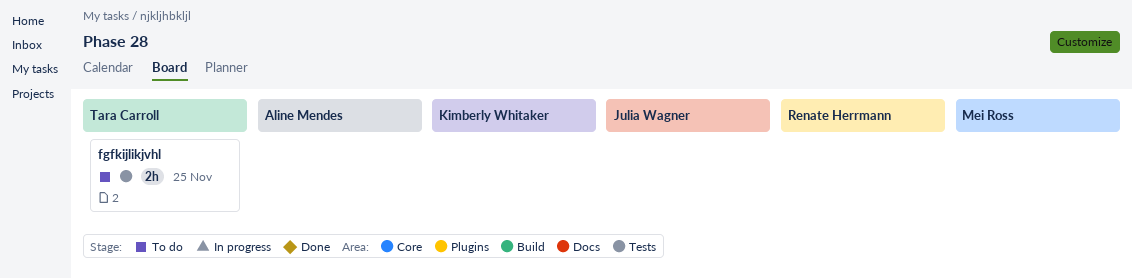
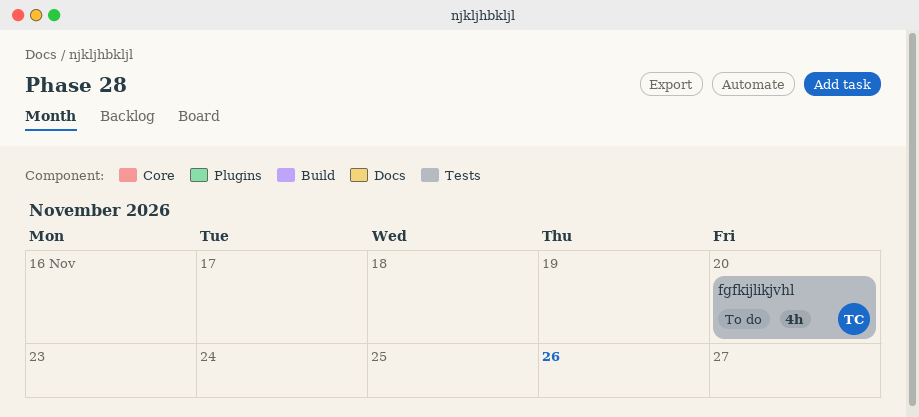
fgfkijlikjvhl, estimate: 2h -> 4h
fgfkijlikjvhl, due: Nov 25 -> Nov 20

